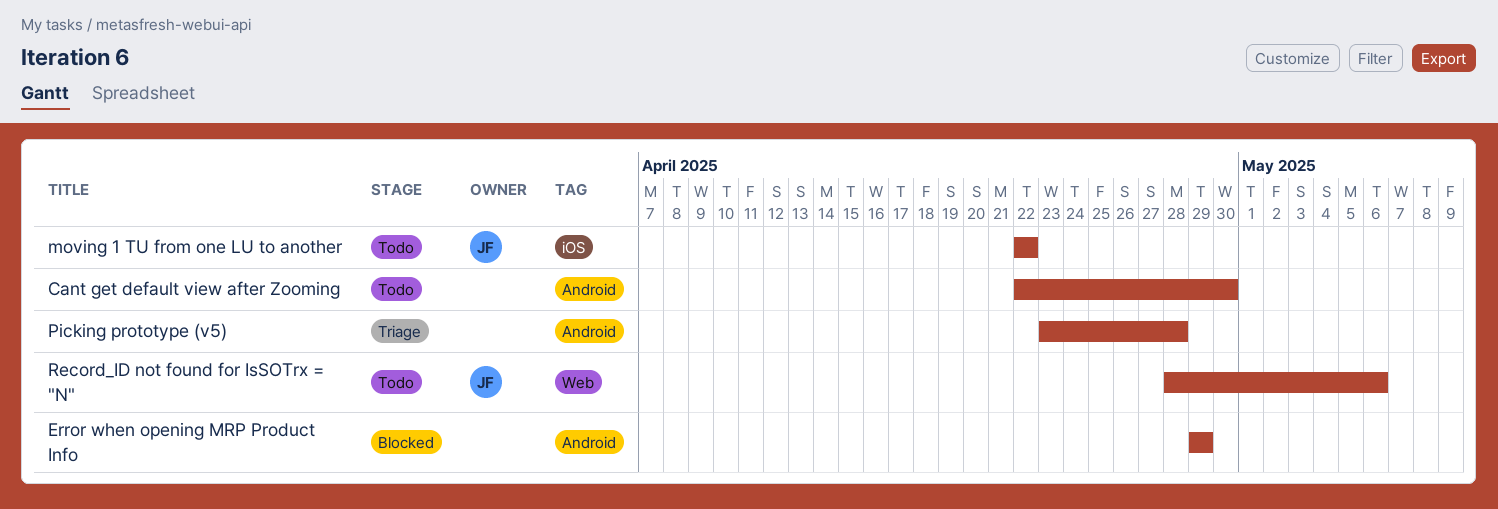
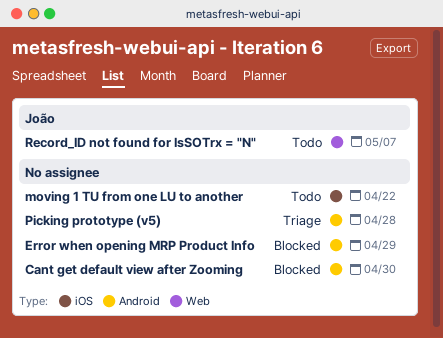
Cant get default view after Zooming, status: Todo -> Blocked
moving 1 TU from one LU to another, owner: João -> none
Record_ID not found for IsSOTrx = "N", due: May 6 -> May 7

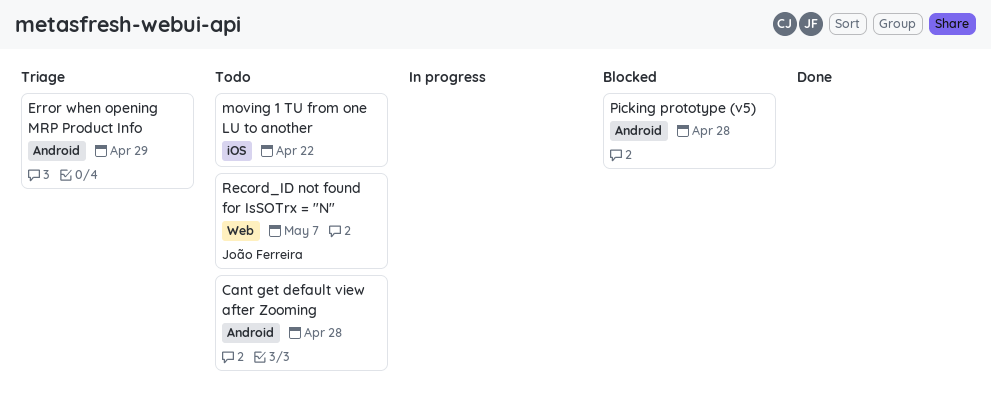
Cant get default view after Zooming, status: Blocked -> Todo
Cant get default view after Zooming, due: Apr 30 -> Apr 28
Error when opening MRP Product Info, status: Blocked -> Triage
Picking prototype (v5), status: Triage -> Blocked

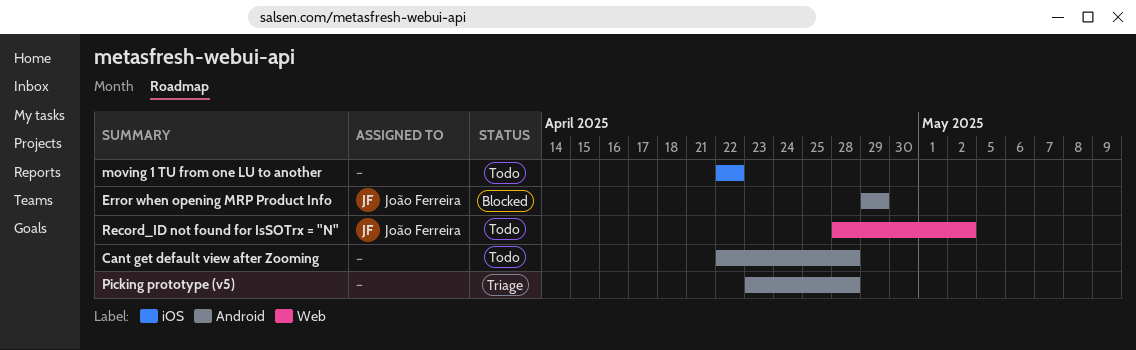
Error when opening MRP Product Info, status: Triage -> Blocked
Error when opening MRP Product Info, owner: none -> João Ferreira
Picking prototype (v5), status: Blocked -> Triage
Record_ID not found for IsSOTrx = "N", due: May 7 -> May 2

